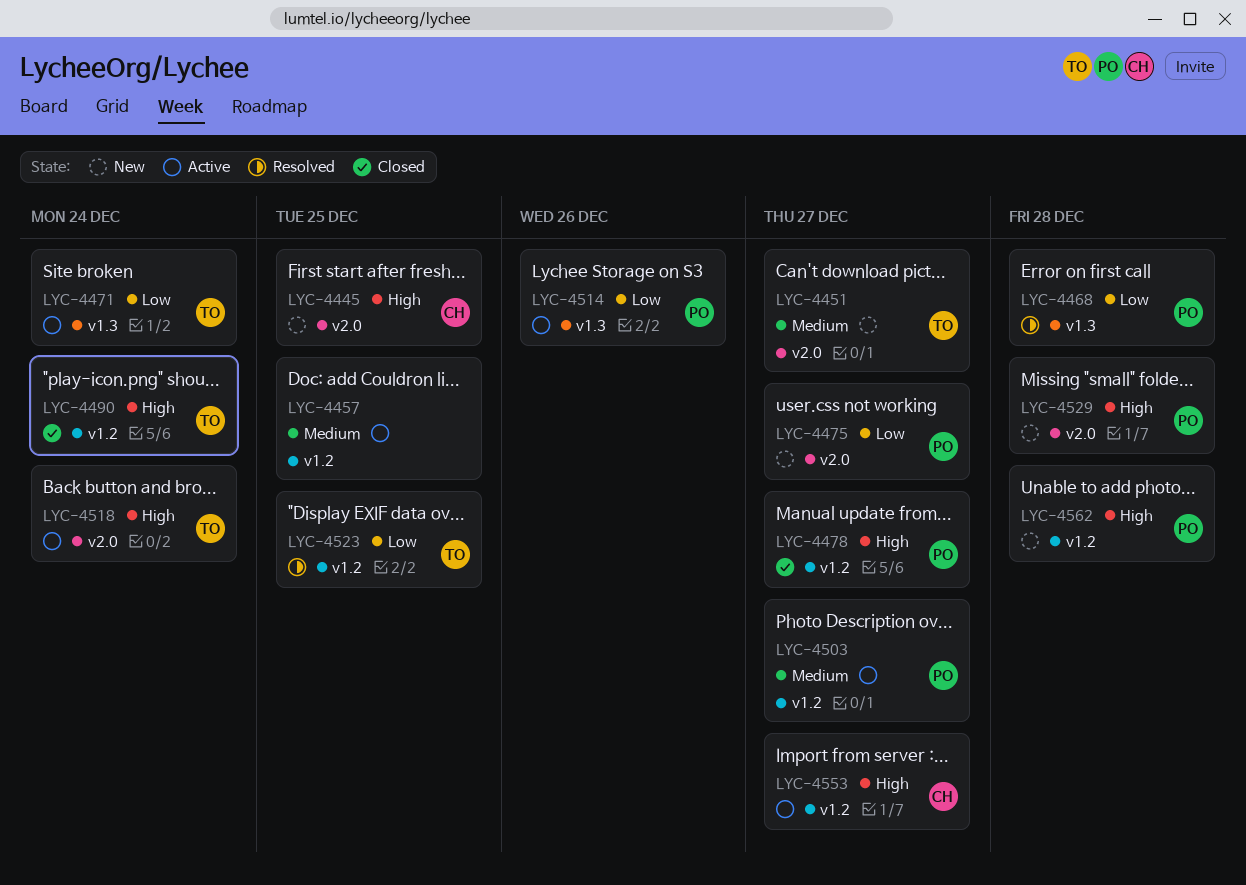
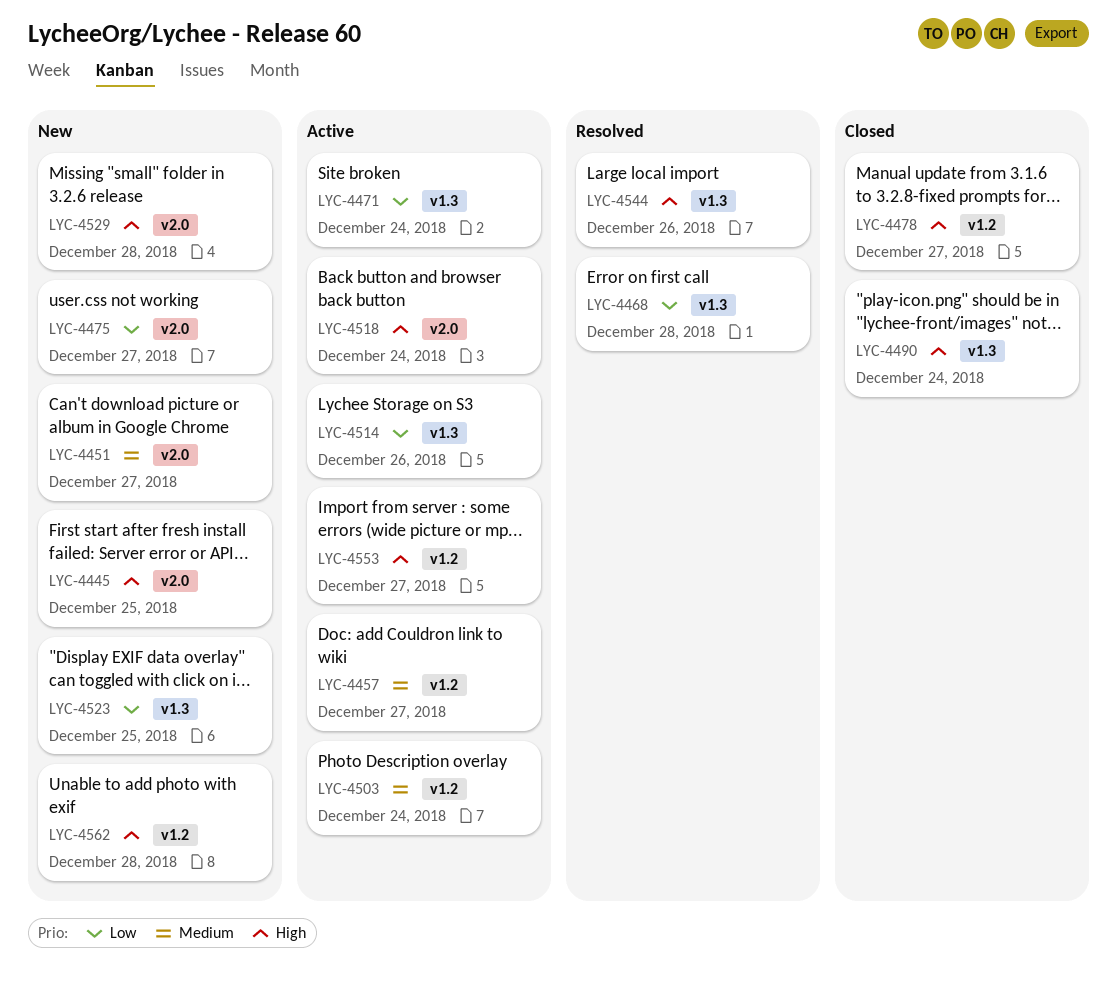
LYC-4457, due: Dec 25 -> Dec 27
LYC-4490, label: v1.2 -> v1.3
LYC-4503, due: Dec 27 -> Dec 24
LYC-4523, status: Resolved -> New
LYC-4523, label: v1.2 -> v1.3
LYC-4544: none -> present

